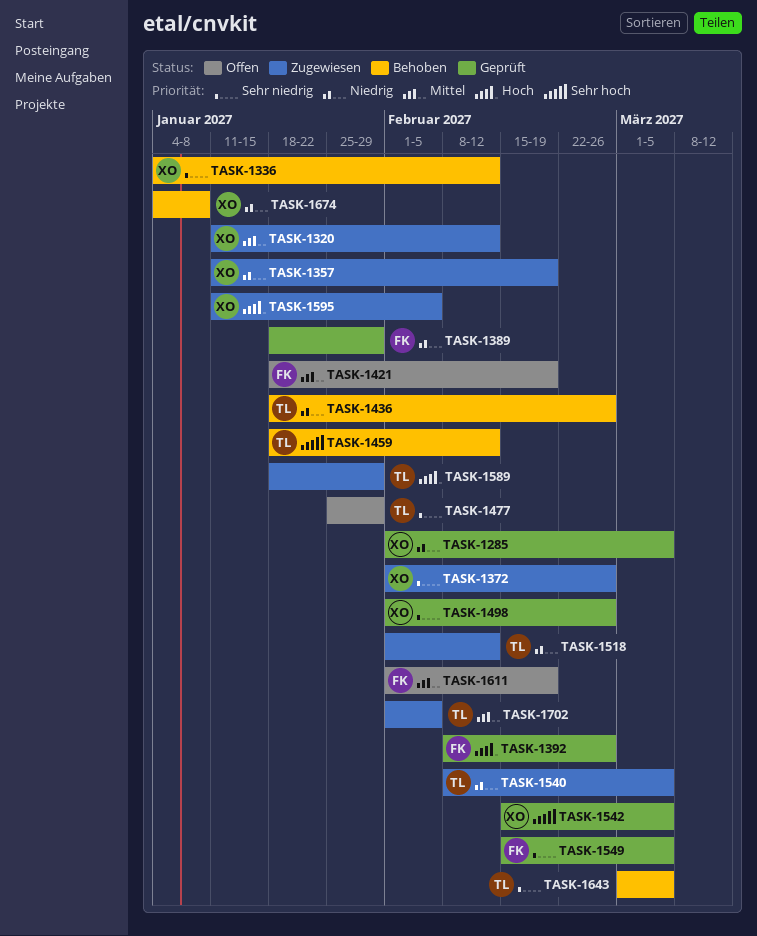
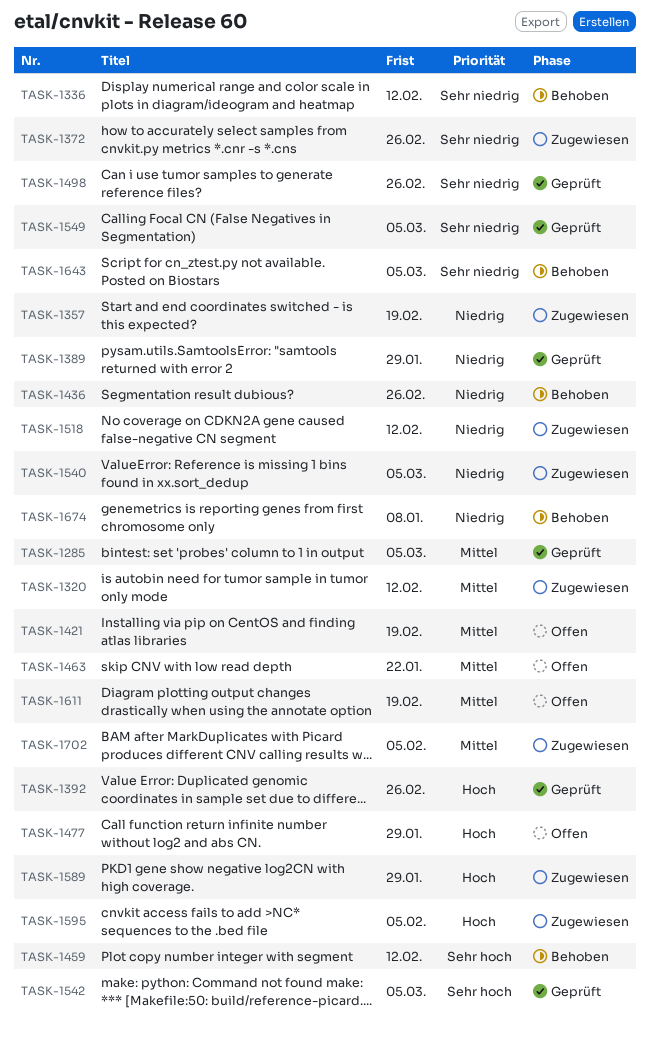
TASK-1285, priority: Niedrig -> Mittel
TASK-1463: none -> present
TASK-1477, priority: Sehr niedrig -> Hoch

